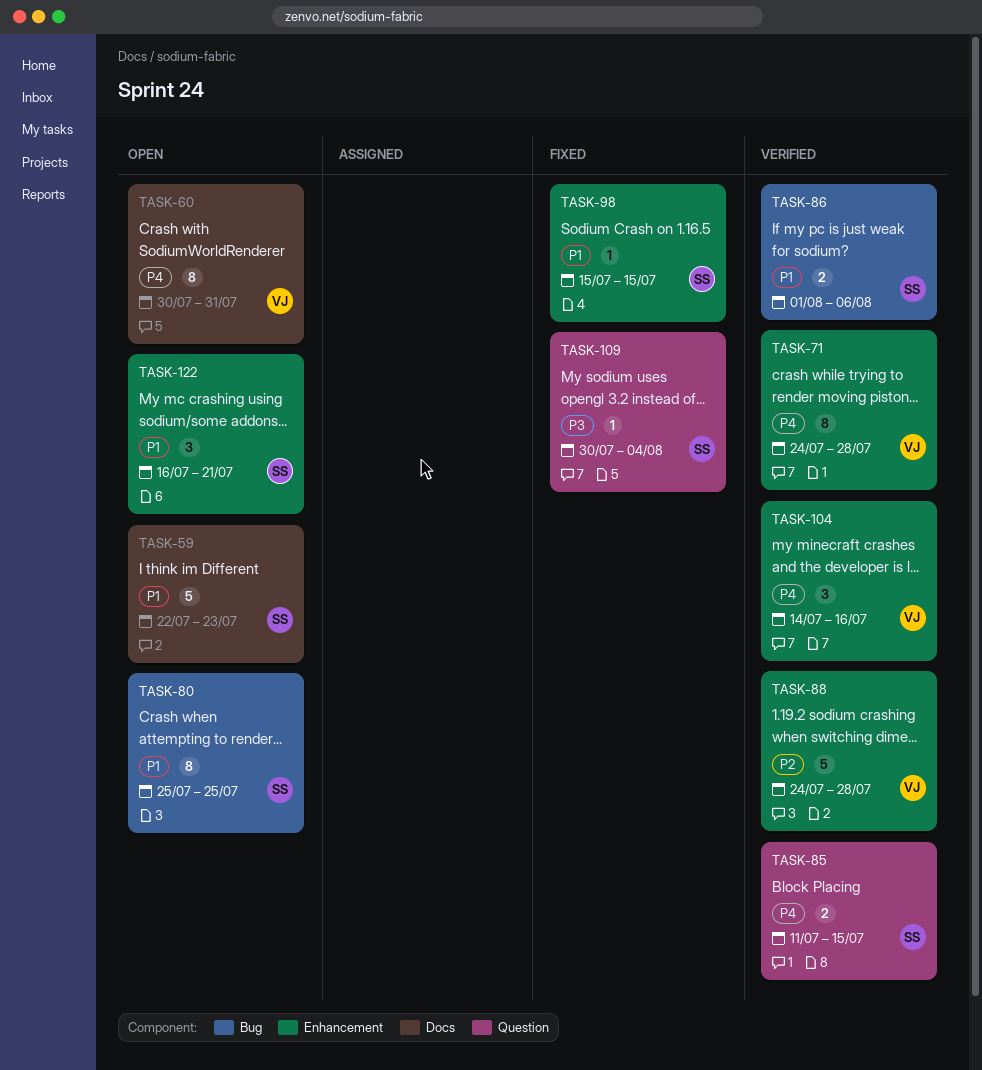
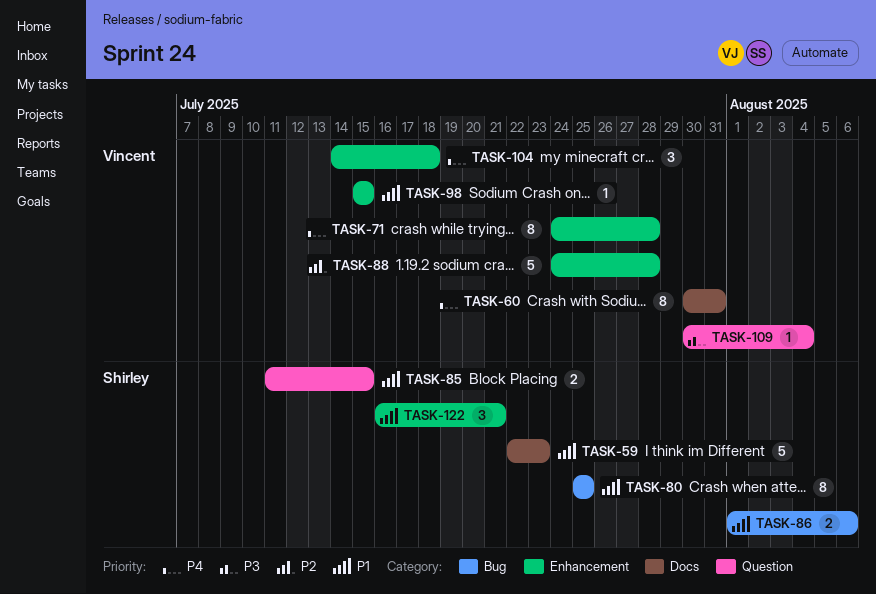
TASK-85, priority: P4 -> P1
TASK-98, owner: Shirley -> Vincent
TASK-104, due: Jul 16 -> Jul 18
TASK-109, owner: Shirley -> Vincent

